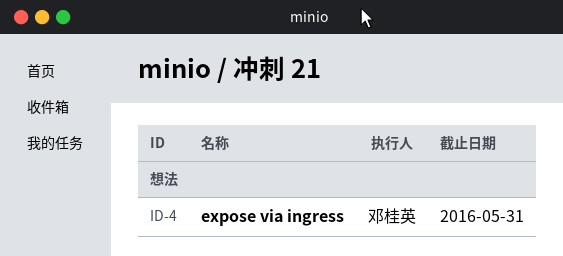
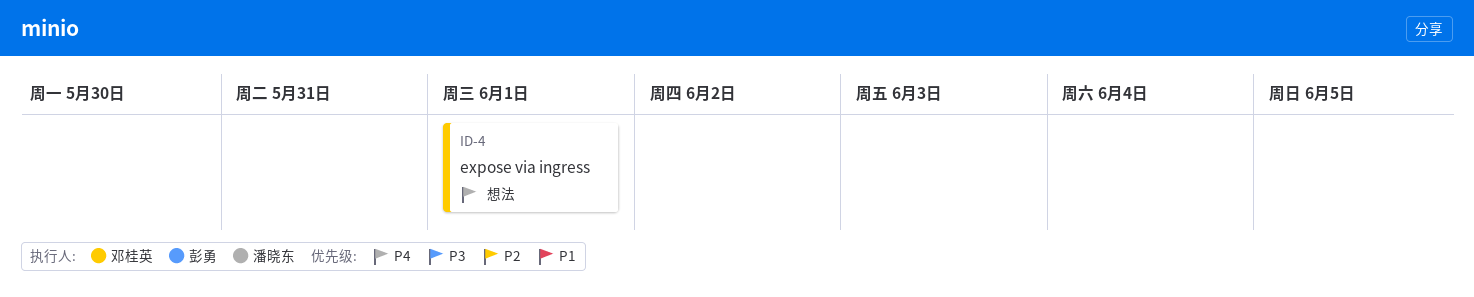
ID-4, due: May 31 -> Jun 1

